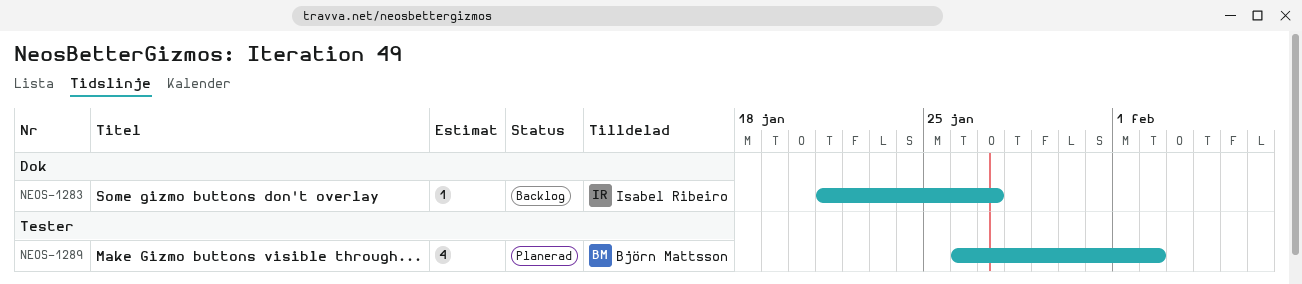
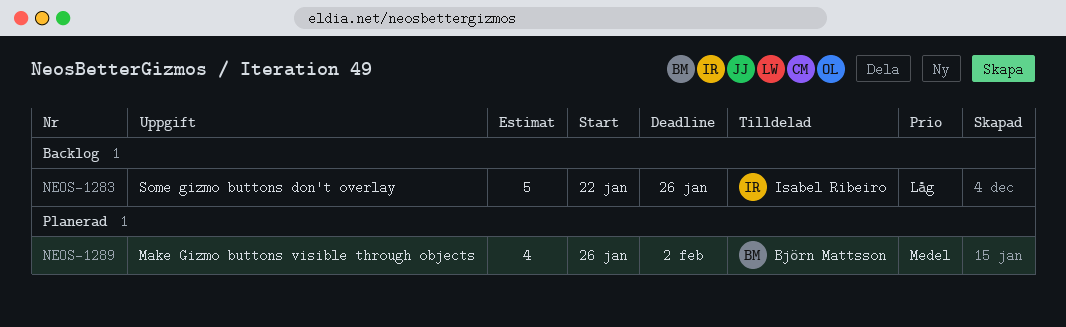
NEOS-1283, estimate: 1 -> 5
NEOS-1283, start: Jan 21 -> Jan 22
NEOS-1283, due: Jan 27 -> Jan 26

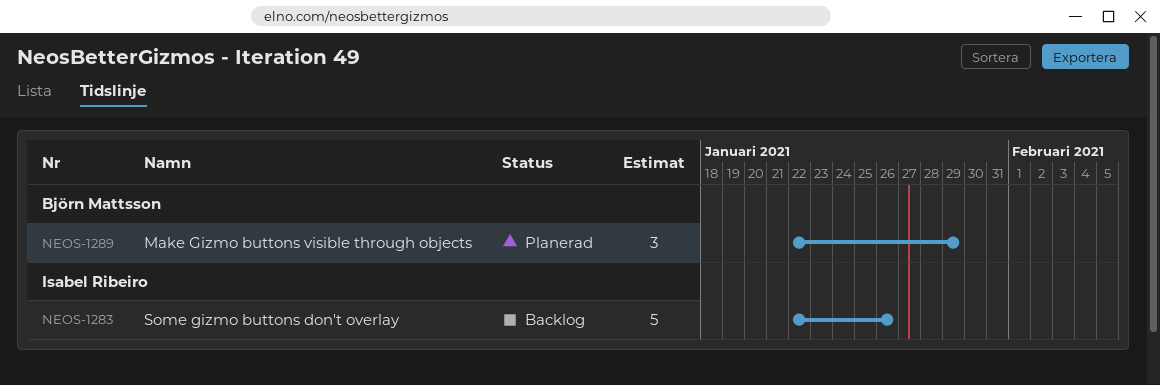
NEOS-1289, estimate: 4 -> 3
NEOS-1289, start: Jan 26 -> Jan 22
NEOS-1289, due: Feb 2 -> Jan 29

